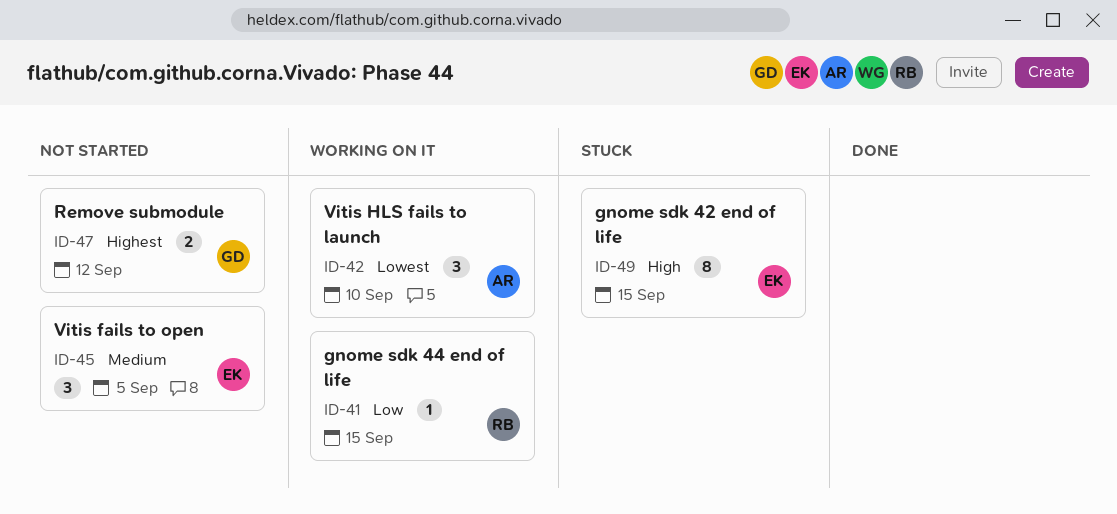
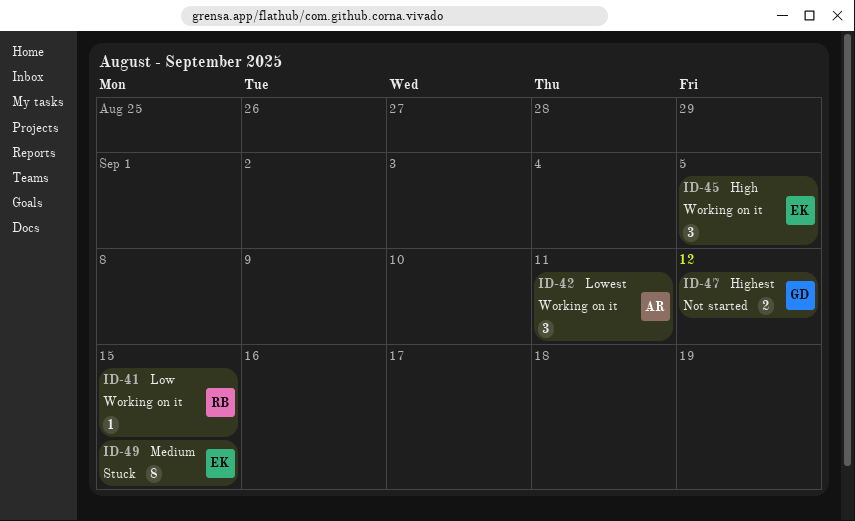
ID-42, due: Sep 10 -> Sep 11
ID-45, status: Not started -> Working on it
ID-45, priority: Medium -> High
ID-49, priority: High -> Medium

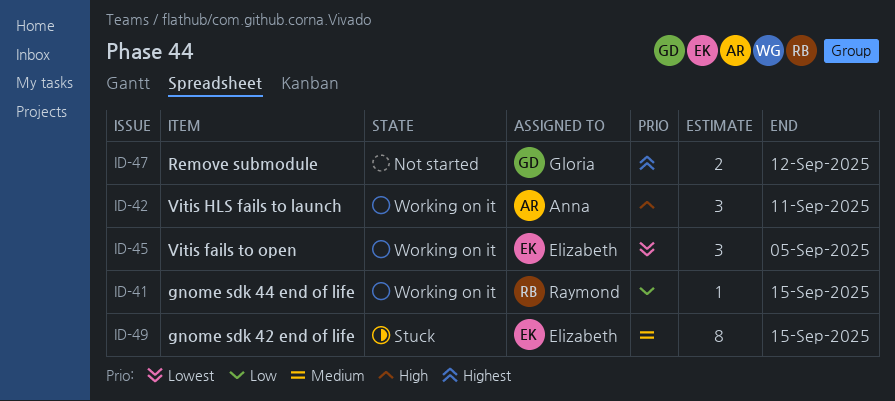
ID-42, priority: Lowest -> High
ID-45, priority: High -> Lowest

